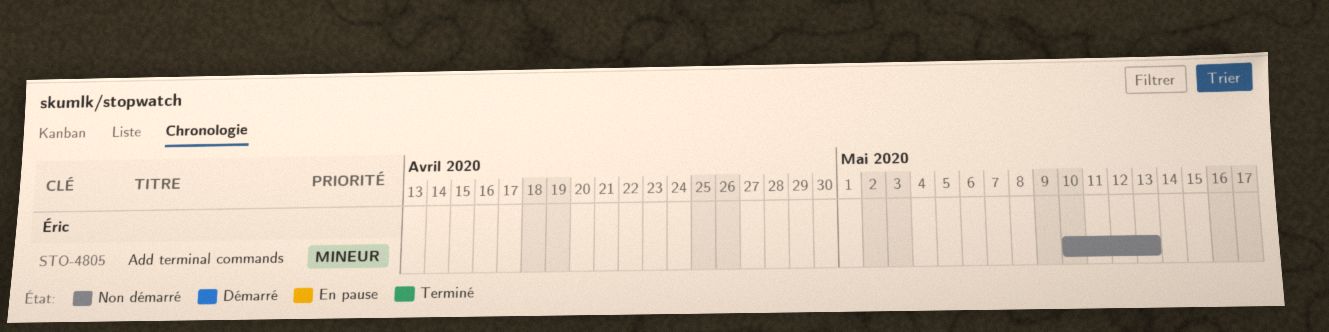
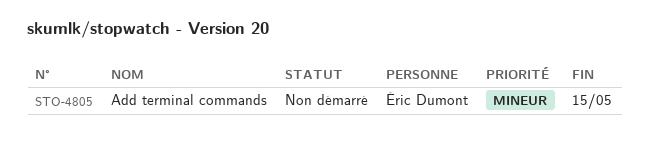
STO-4805, due: May 13 -> May 15

